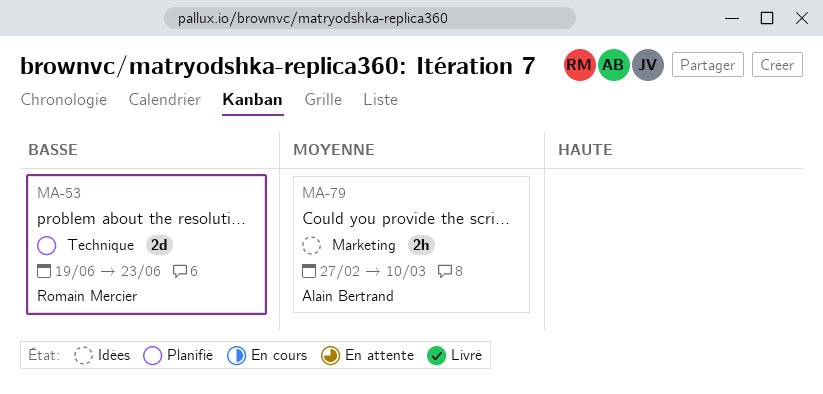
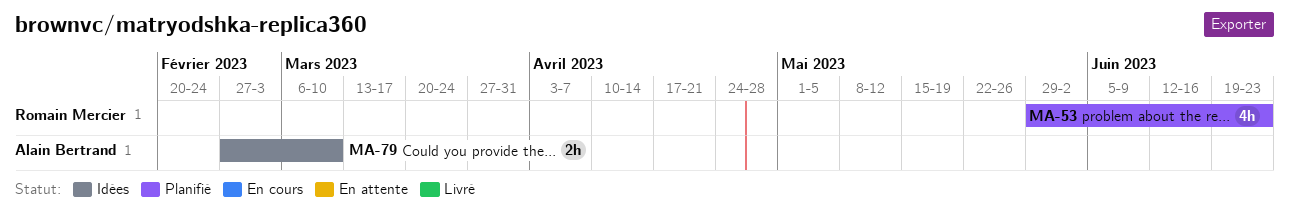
MA-53, estimate: 2d -> 4h
MA-53, start: Jun 19 -> May 29

